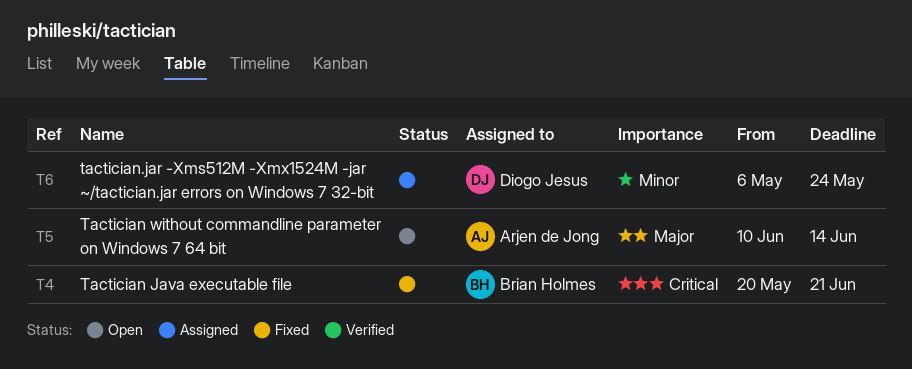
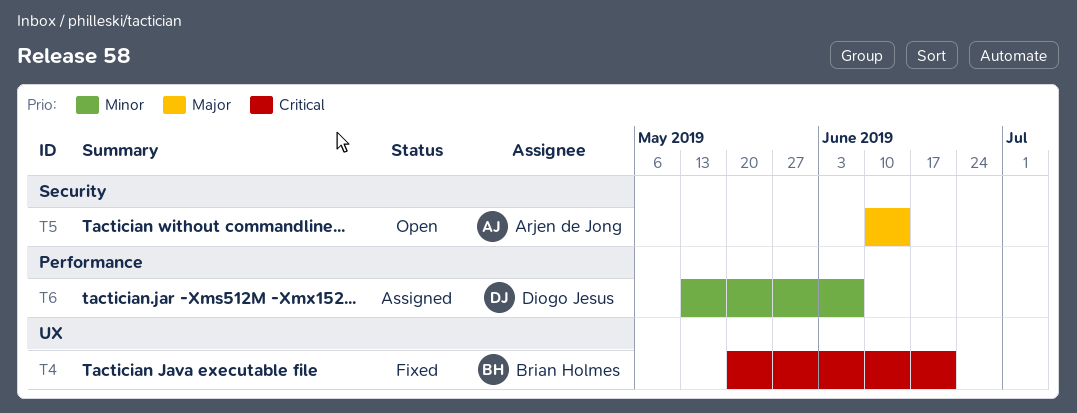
T6, start: May 6 -> May 13
T6, due: May 24 -> Jun 7

